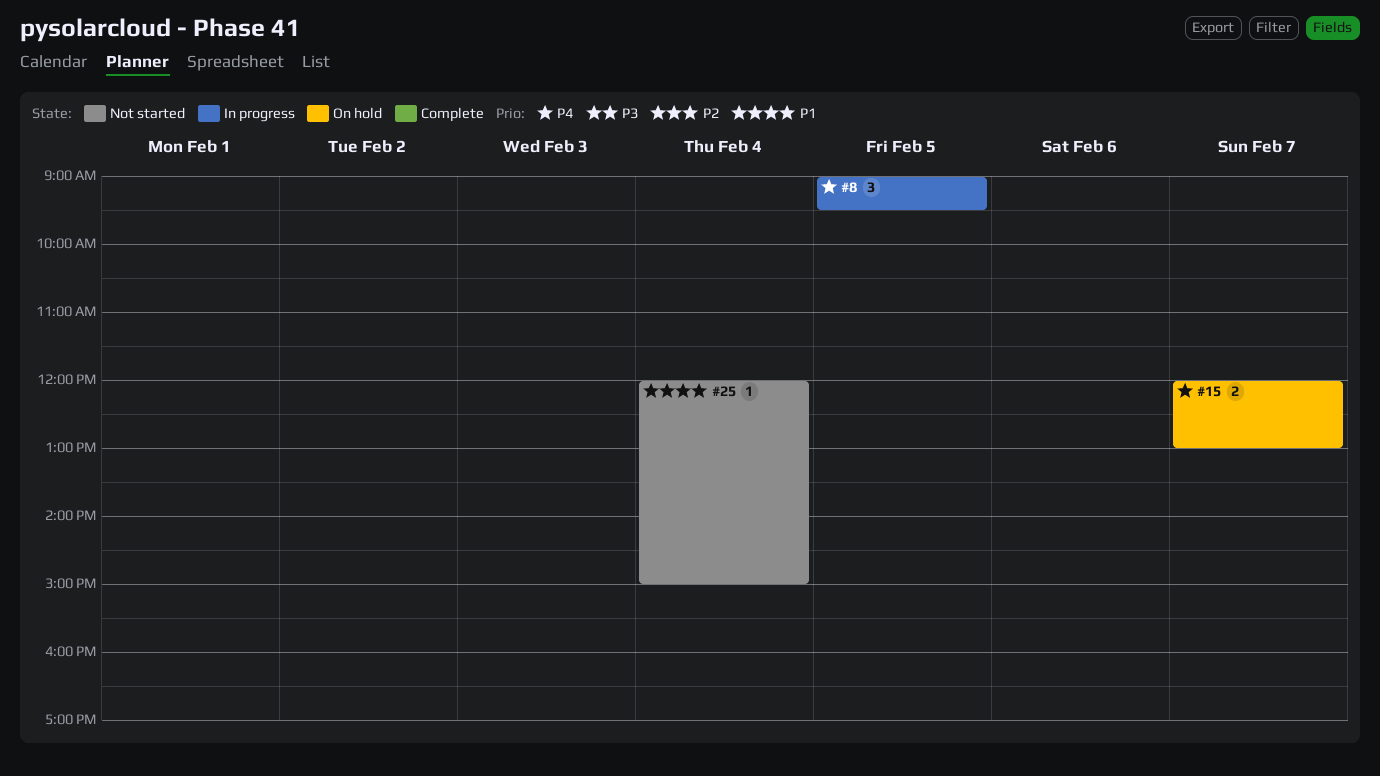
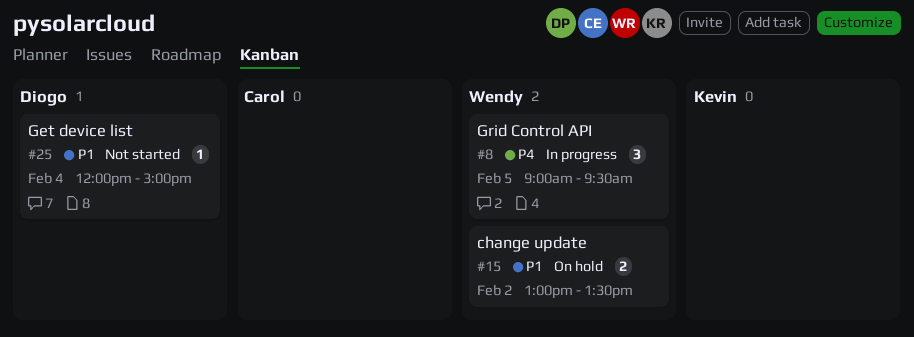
#15, priority: P4 -> P1
#15, day: Feb 7 -> Feb 2
#15, begins: 12:00 -> 13:00
#15, ends: 13:00 -> 13:30

